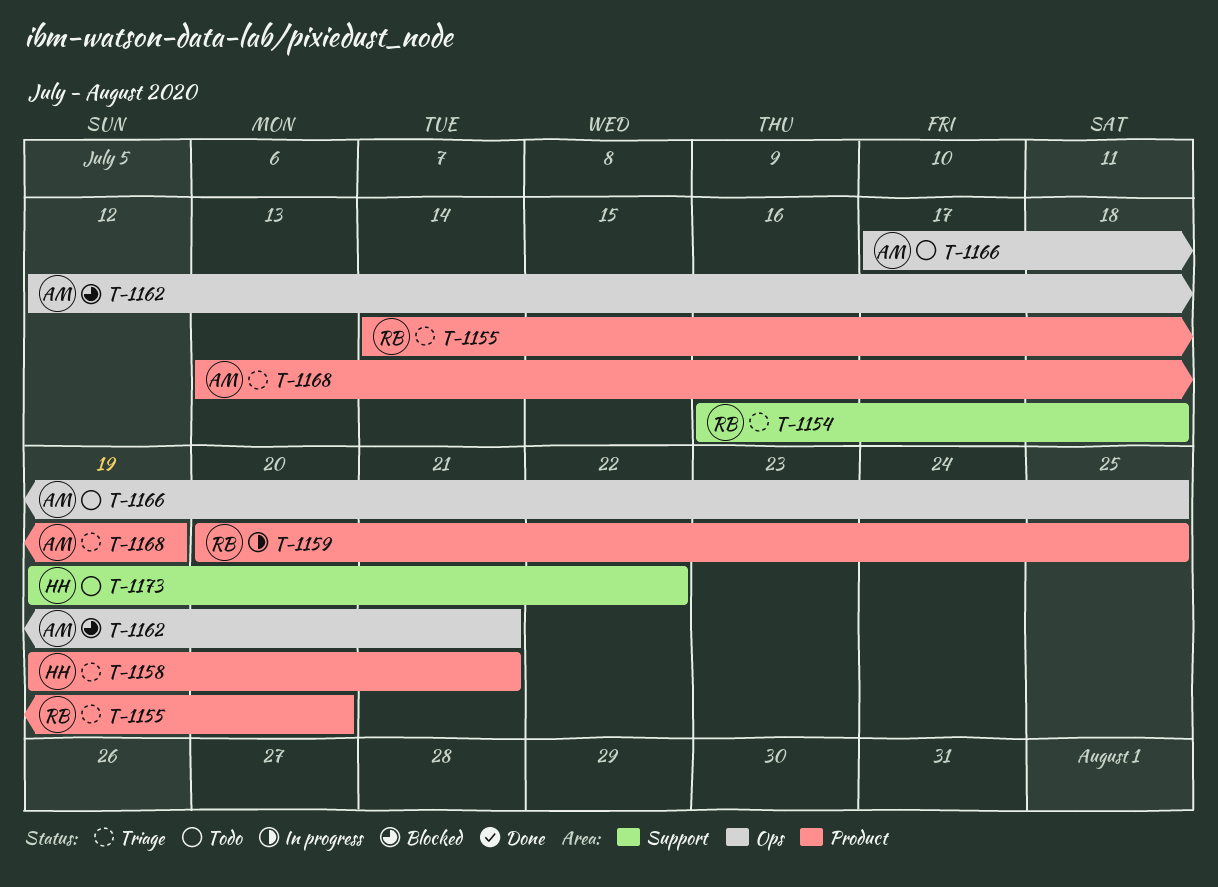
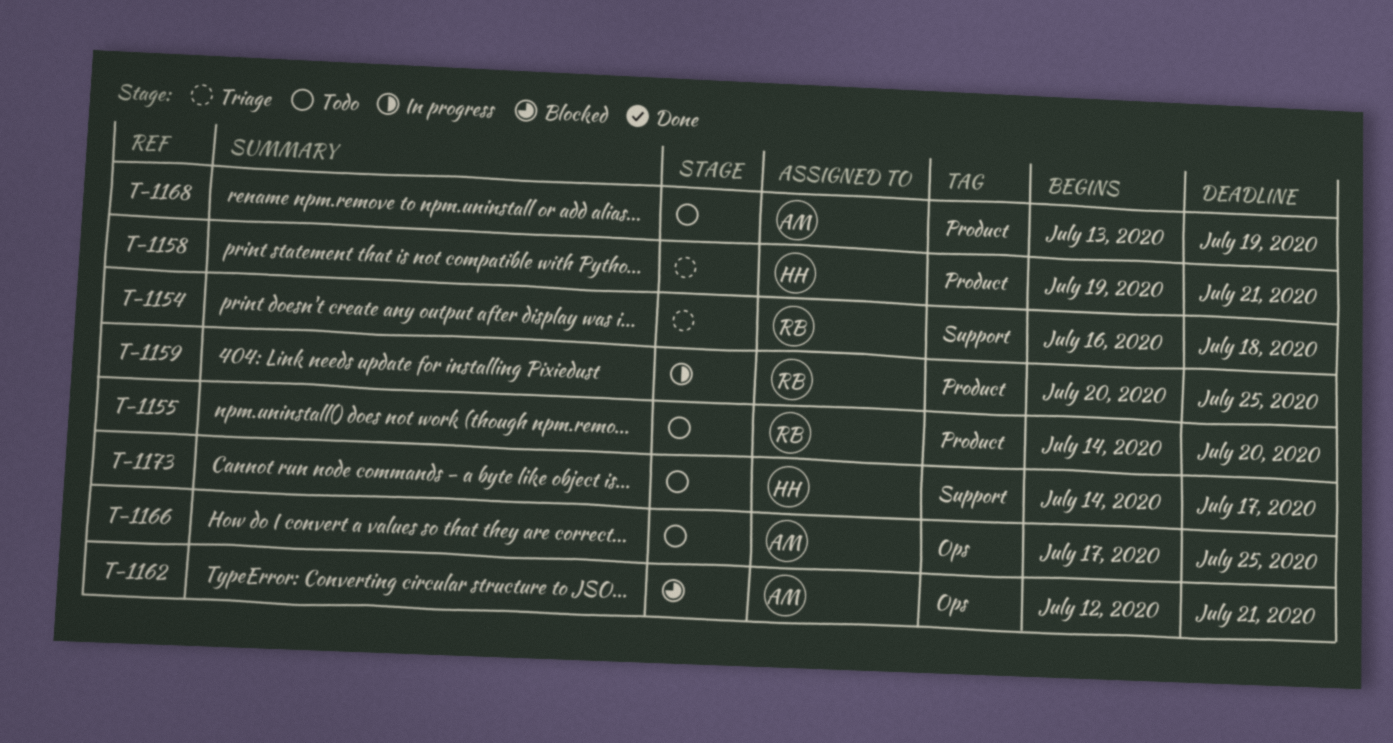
T-1155, status: Triage -> Todo
T-1168, status: Triage -> Todo
T-1173, start: Jul 19 -> Jul 14
T-1173, due: Jul 22 -> Jul 17

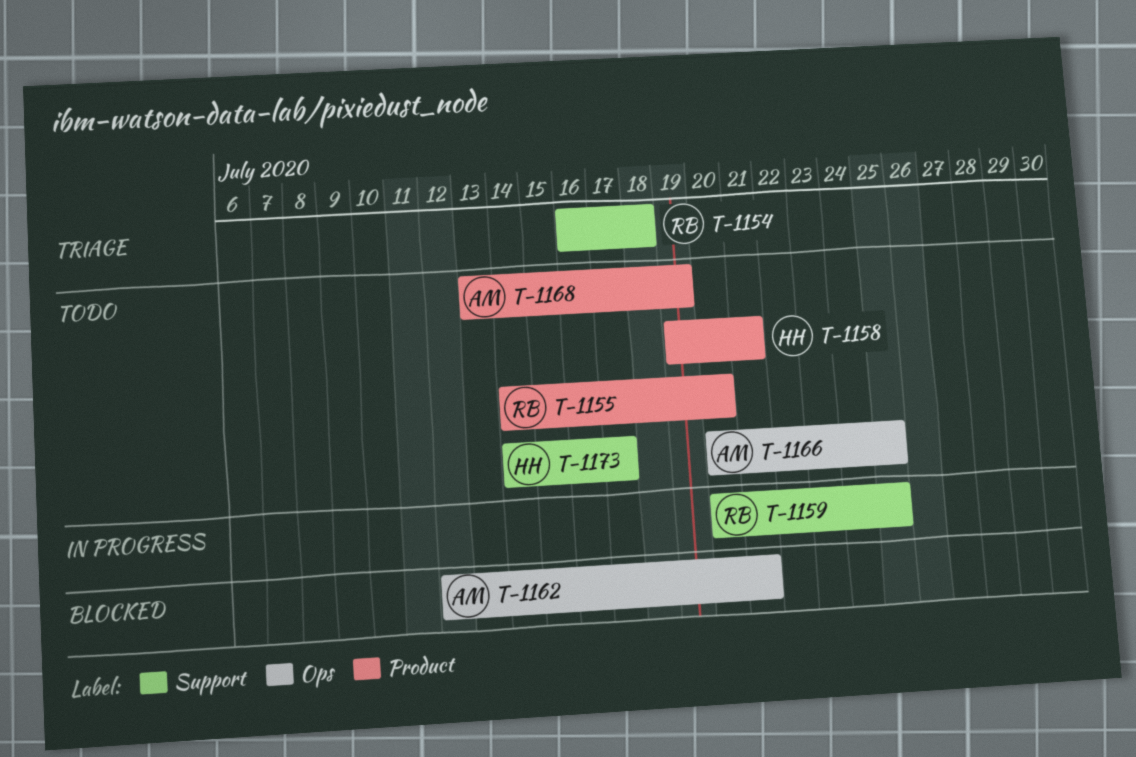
T-1158, status: Triage -> Todo
T-1159, label: Product -> Support
T-1166, start: Jul 17 -> Jul 20

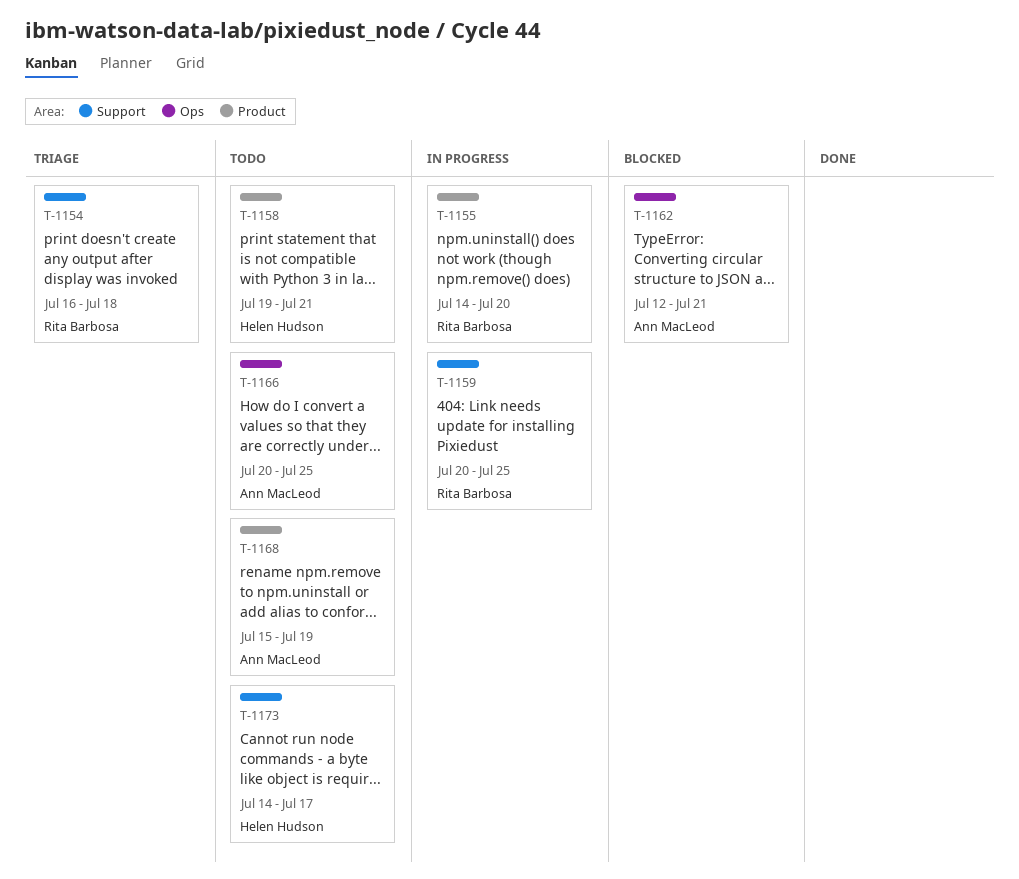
T-1155, status: Todo -> In progress
T-1168, start: Jul 13 -> Jul 15

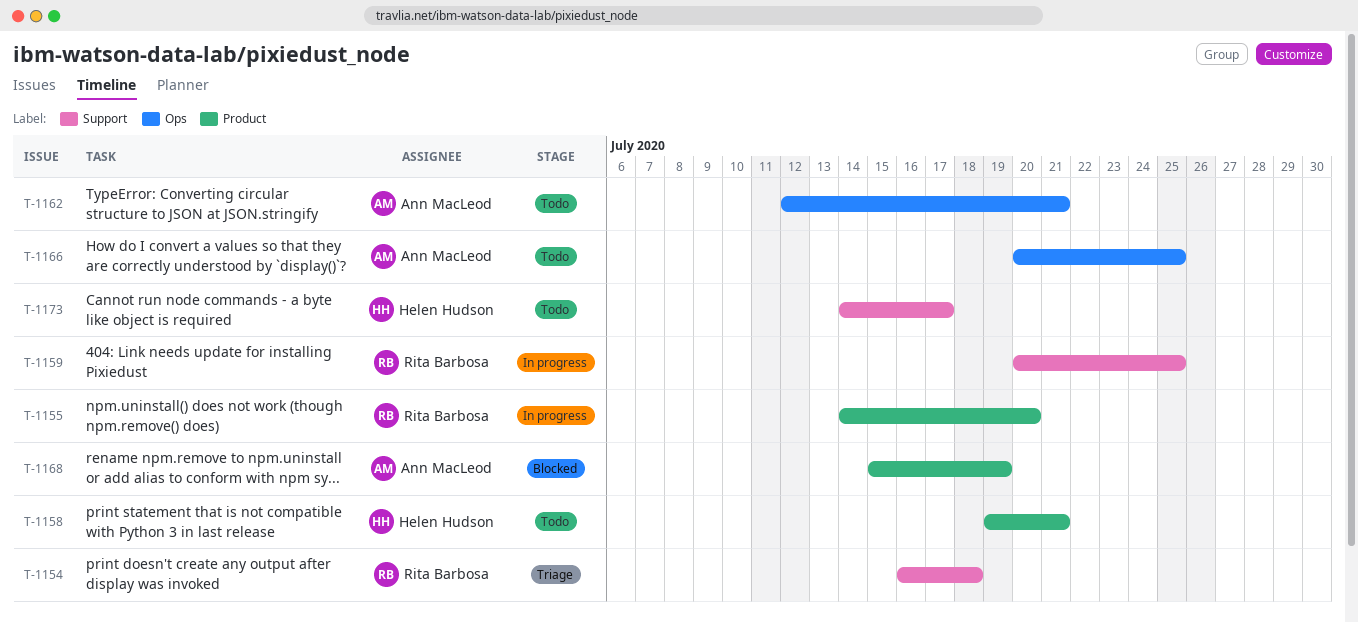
T-1162, status: Blocked -> Todo
T-1168, status: Todo -> Blocked

